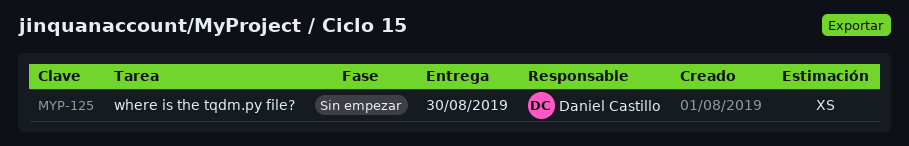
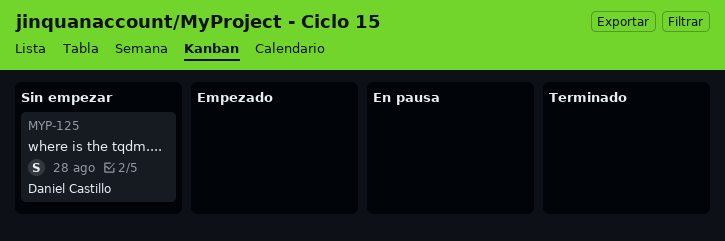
MYP-125, estimate: XS -> S
MYP-125, due: Aug 30 -> Aug 28

